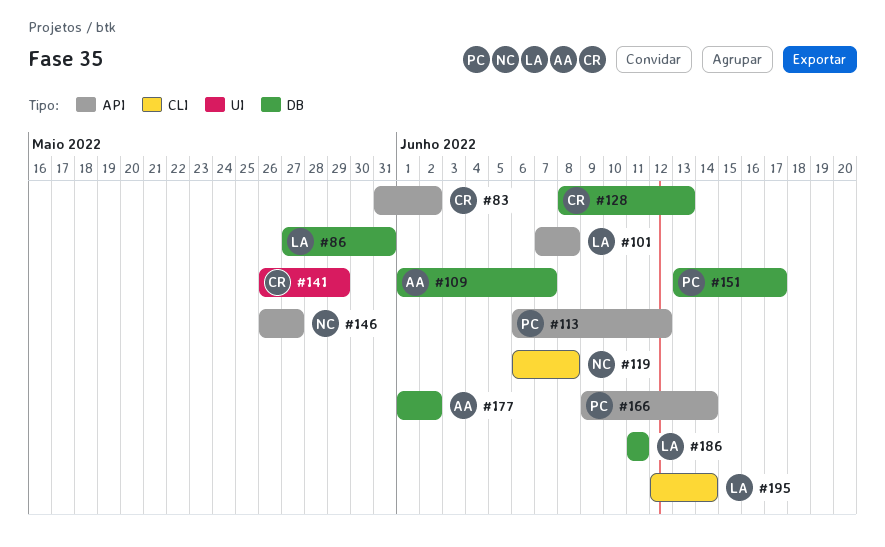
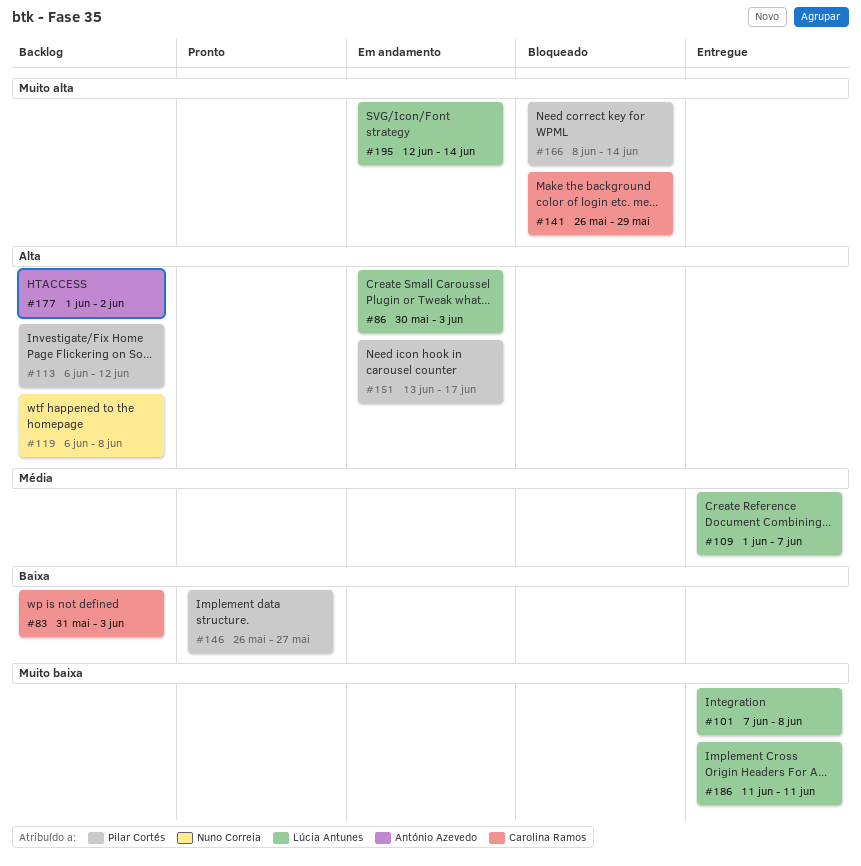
#83, due: Jun 2 -> Jun 3
#86, start: May 27 -> May 30
#86, due: May 31 -> Jun 3
#109, owner: António Azevedo -> Lúcia Antunes
#128: present -> none
#146, owner: Nuno Correia -> Pilar Cortés
#166, start: Jun 9 -> Jun 8

